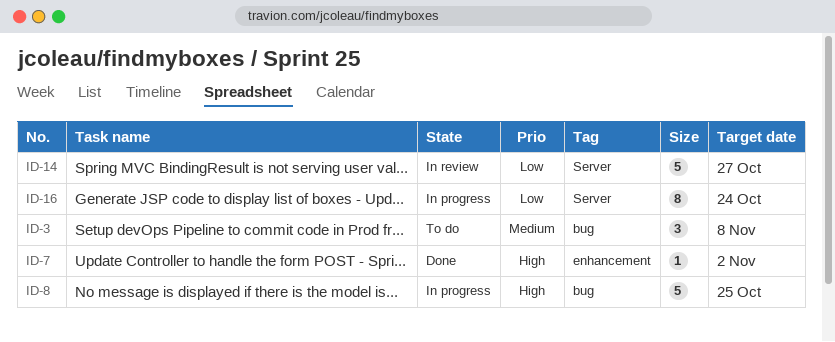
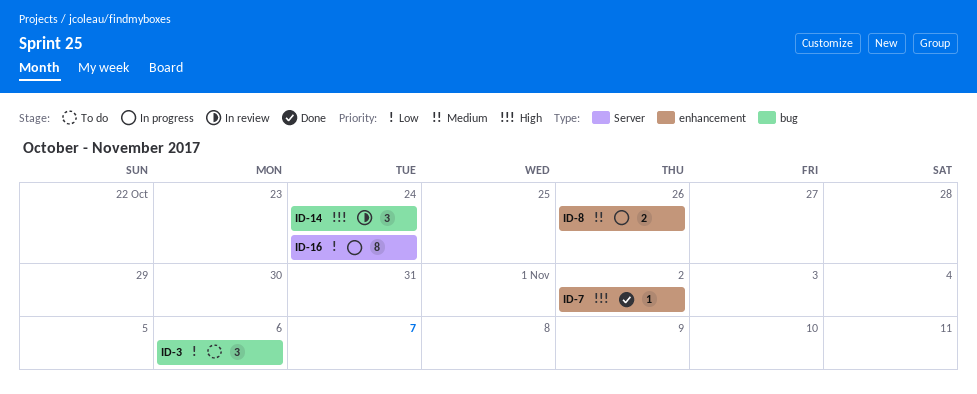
ID-3, priority: Medium -> Low
ID-3, due: Nov 8 -> Nov 6
ID-8, priority: High -> Medium
ID-8, label: bug -> enhancement
ID-8, estimate: 5 -> 2
ID-8, due: Oct 25 -> Oct 26
ID-14, priority: Low -> High
ID-14, label: Server -> bug
ID-14, estimate: 5 -> 3
ID-14, due: Oct 27 -> Oct 24

